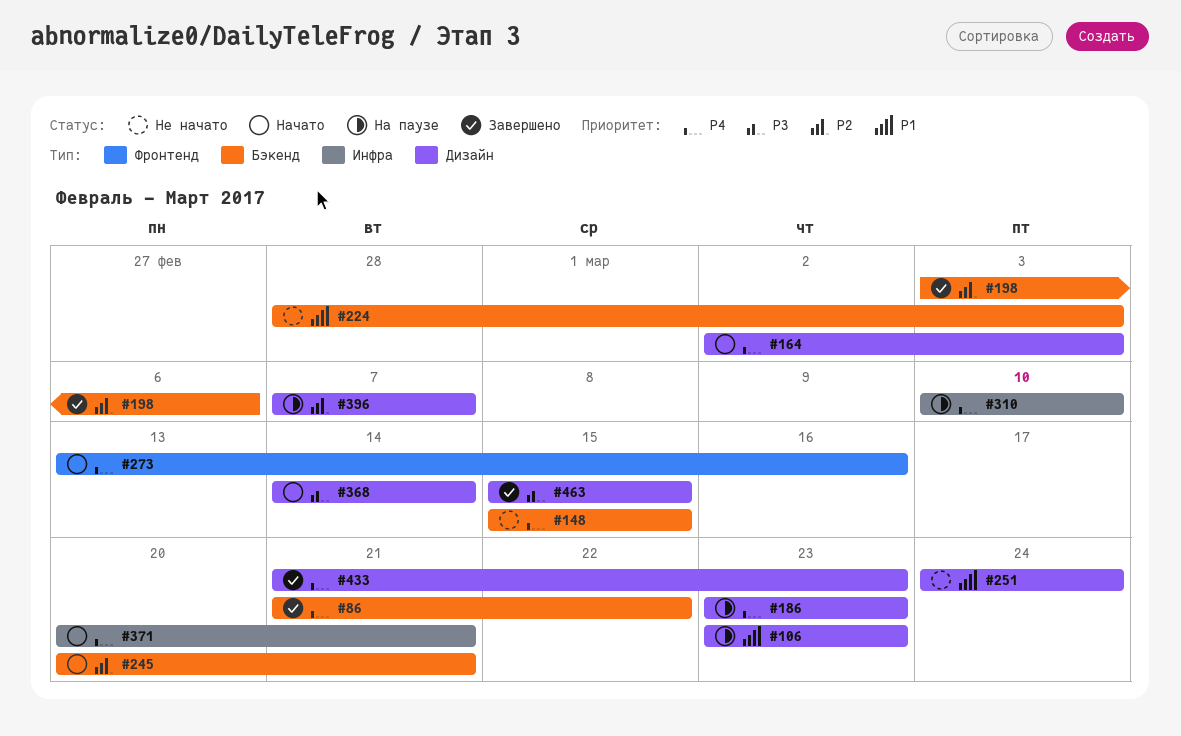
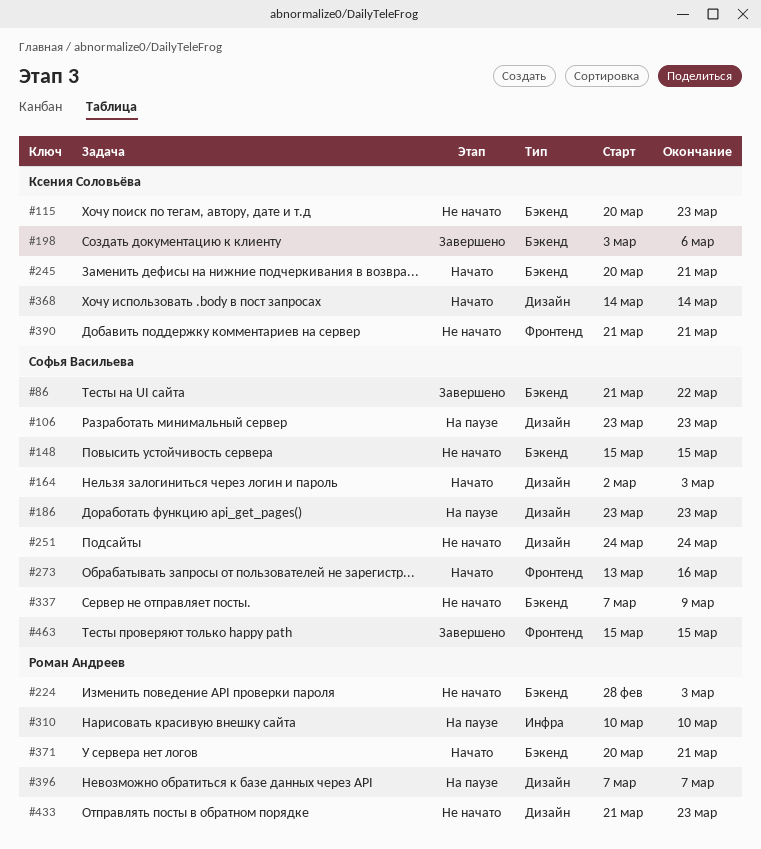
#115: none -> present
#337: none -> present
#371, label: Инфра -> Бэкенд
#390: none -> present
#433, status: Завершено -> Не начато
#463, label: Дизайн -> Фронтенд

